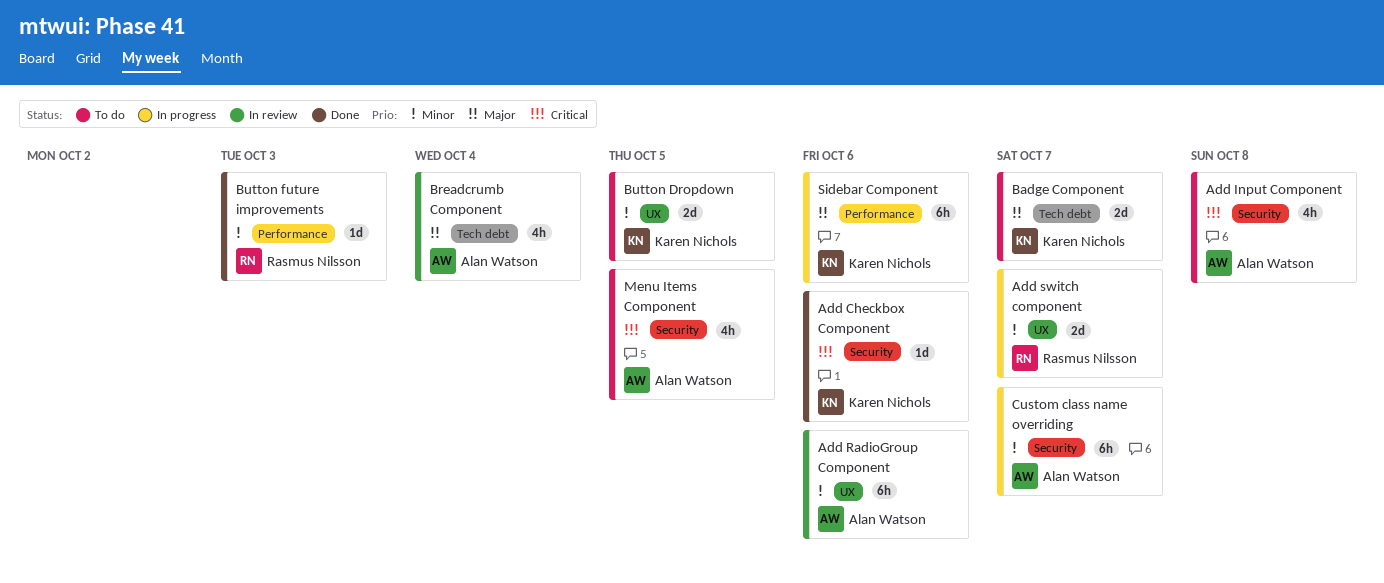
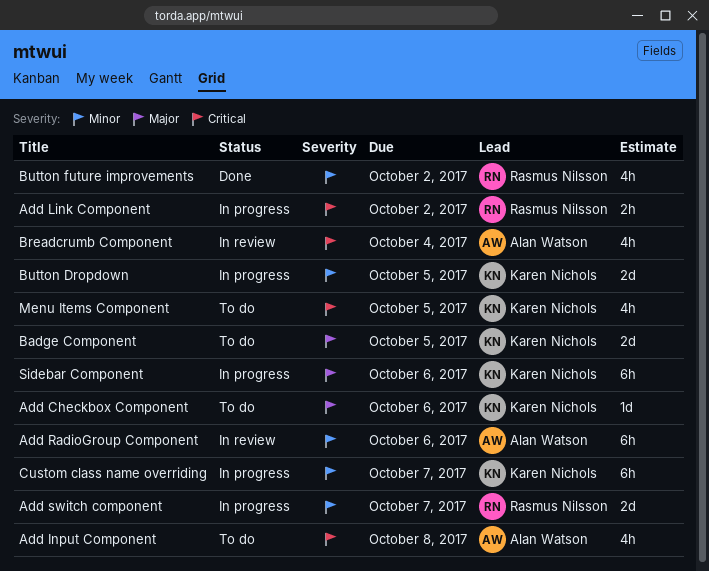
Add Checkbox Component, status: Done -> To do
Add Checkbox Component, priority: Critical -> Major
Add Link Component: none -> present
Badge Component, due: Oct 7 -> Oct 5
Breadcrumb Component, priority: Major -> Critical
Button Dropdown, status: To do -> In progress
Button future improvements, estimate: 1d -> 4h
Button future improvements, due: Oct 3 -> Oct 2
Custom class name overriding, owner: Alan Watson -> Karen Nichols
Menu Items Component, owner: Alan Watson -> Karen Nichols

